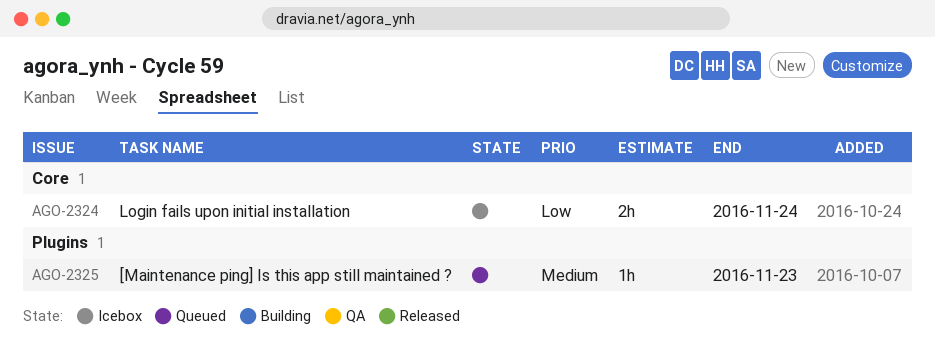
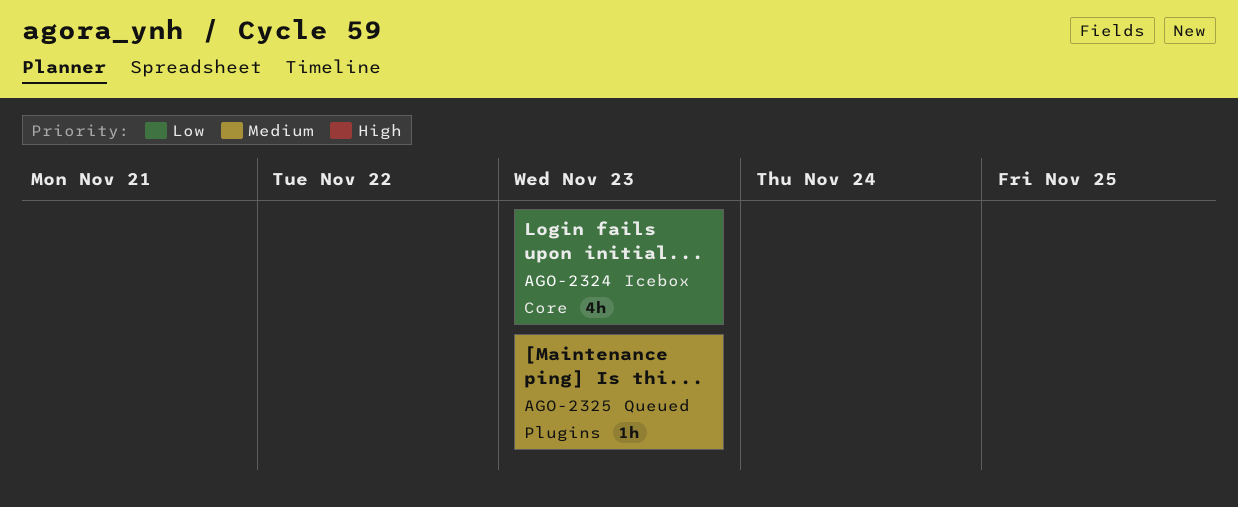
AGO-2324, estimate: 2h -> 4h
AGO-2324, due: Nov 24 -> Nov 23

